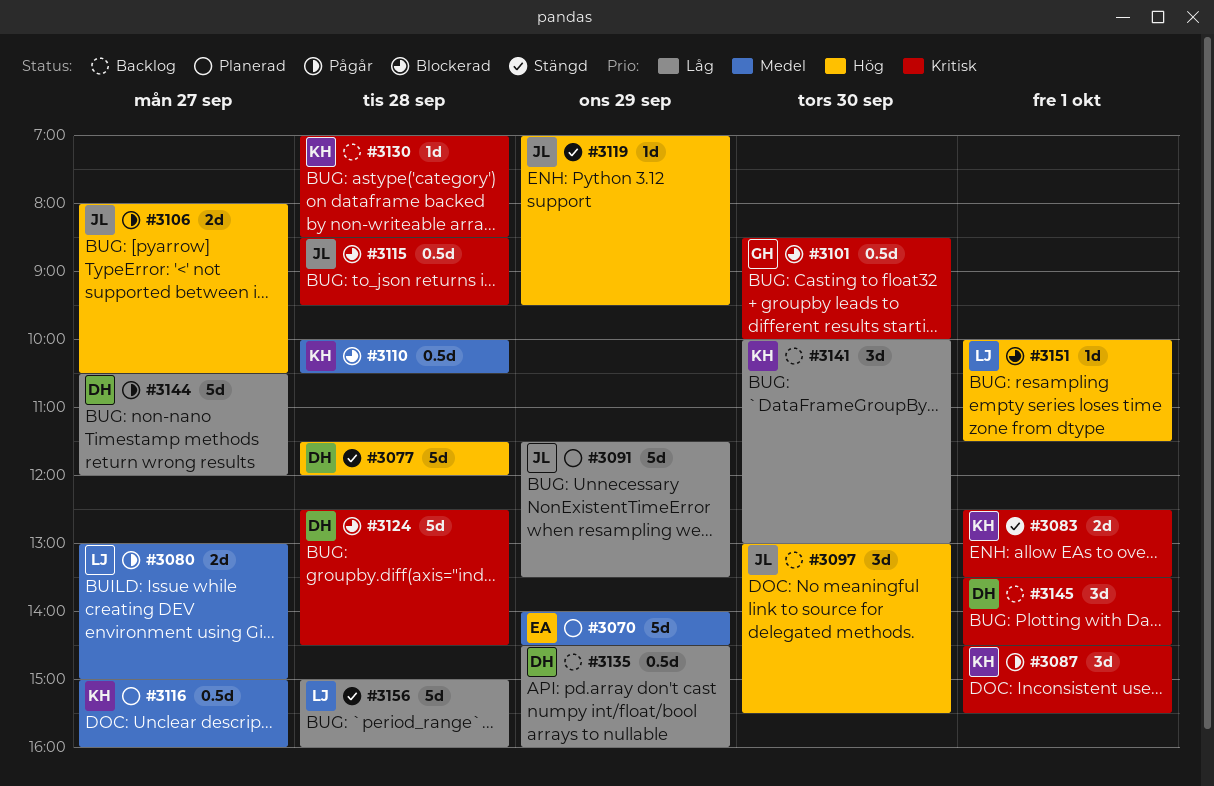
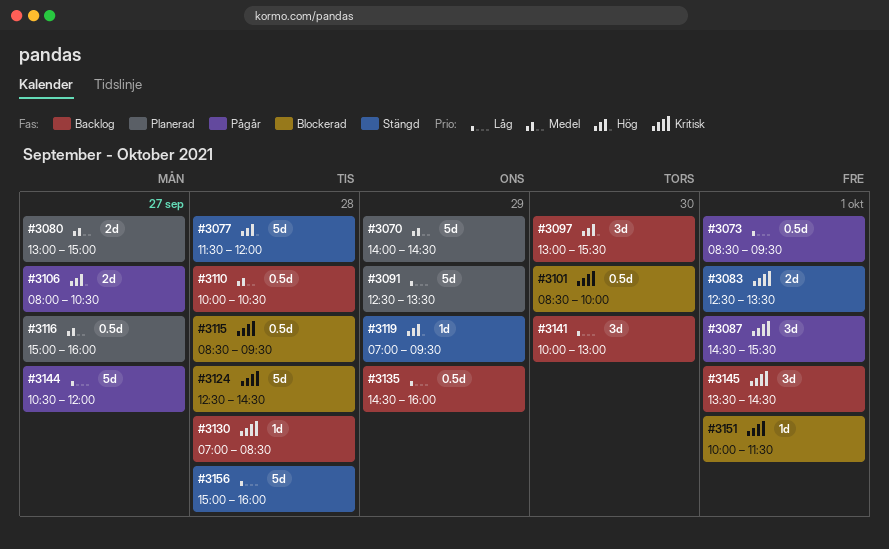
#3073: none -> present
#3080, status: Pågår -> Planerad
#3091, begins: 11:30 -> 12:30
#3110, status: Blockerad -> Backlog
#3151, priority: Hög -> Kritisk

